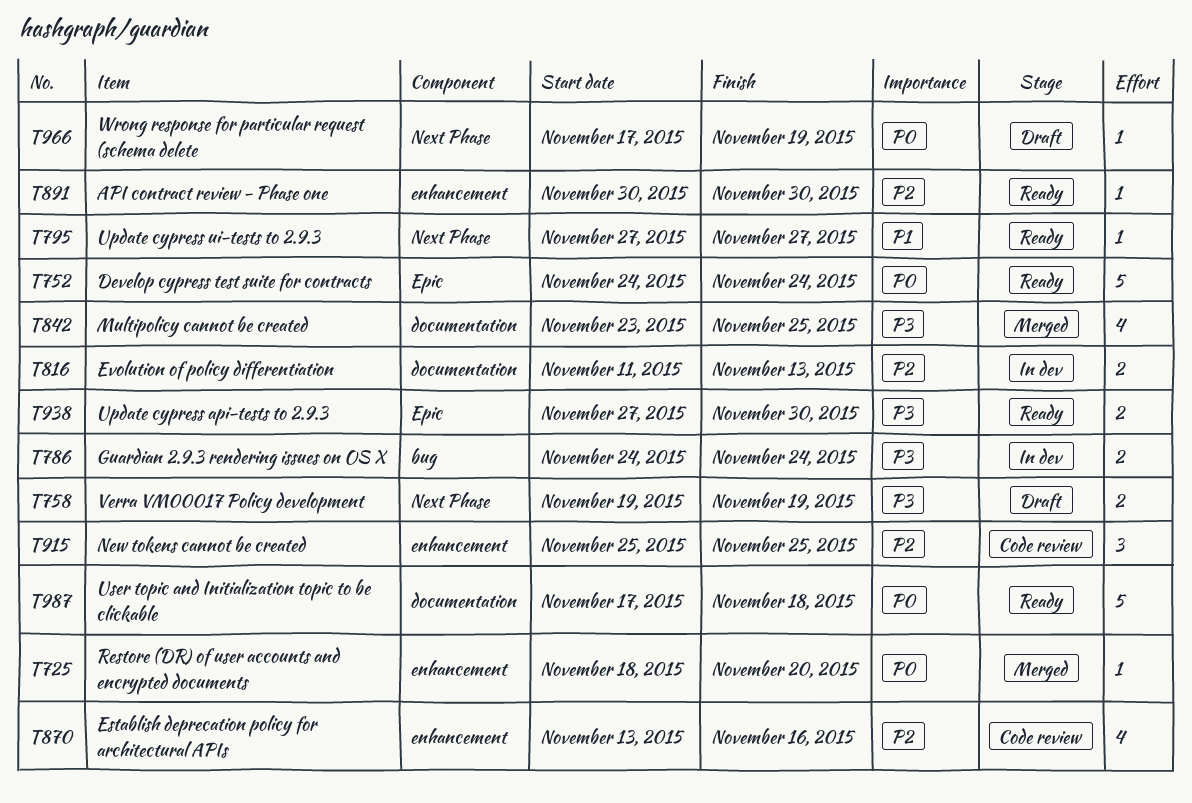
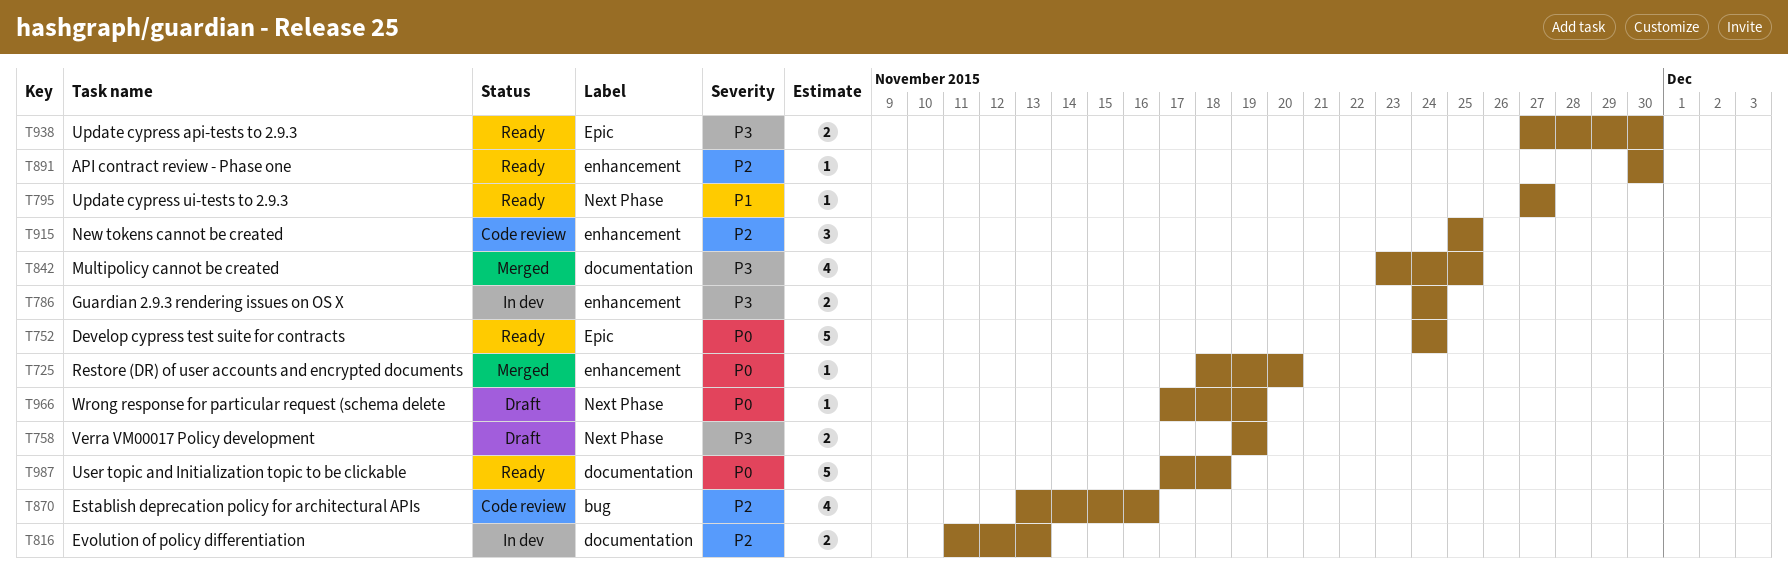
T786, label: bug -> enhancement
T870, label: enhancement -> bug

